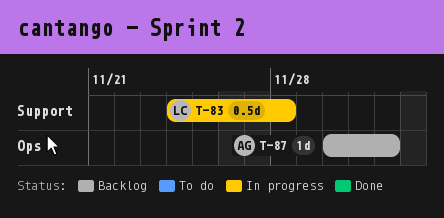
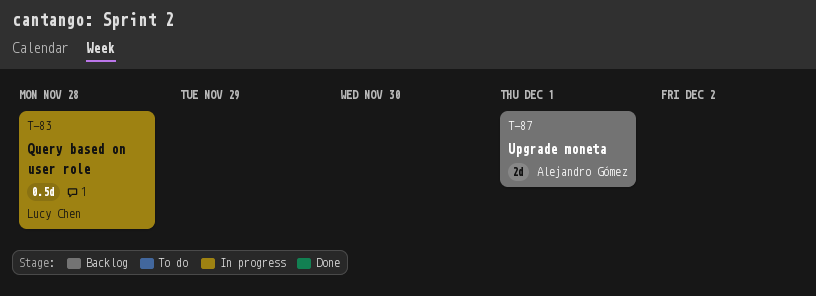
T-87, estimate: 1d -> 2d
T-87, due: Dec 2 -> Dec 1

